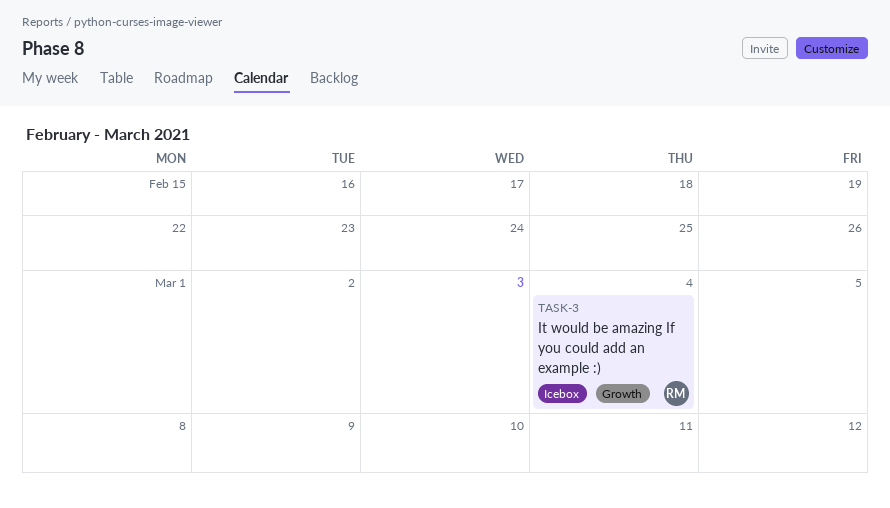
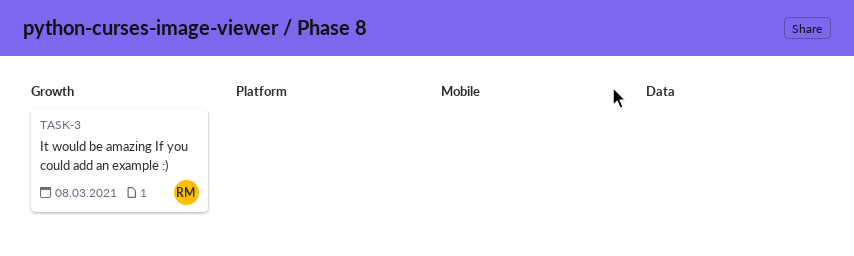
TASK-3, due: Mar 4 -> Mar 8

